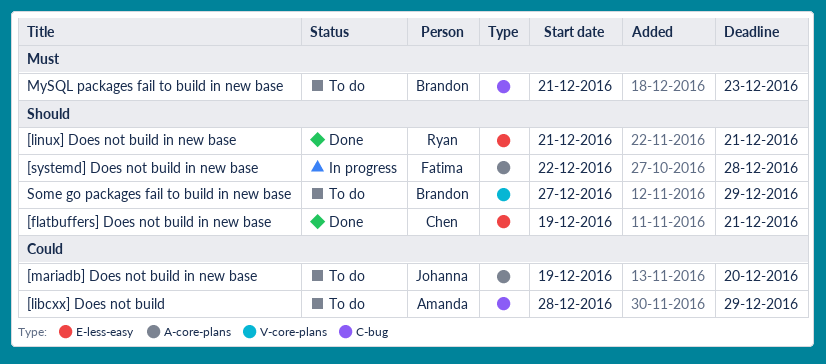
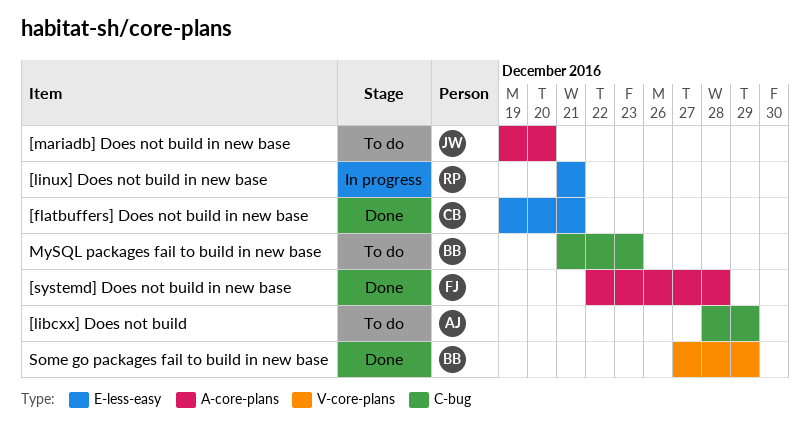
[linux] Does not build in new base, status: Done -> In progress
[systemd] Does not build in new base, status: In progress -> Done
Some go packages fail to build in new base, status: To do -> Done

